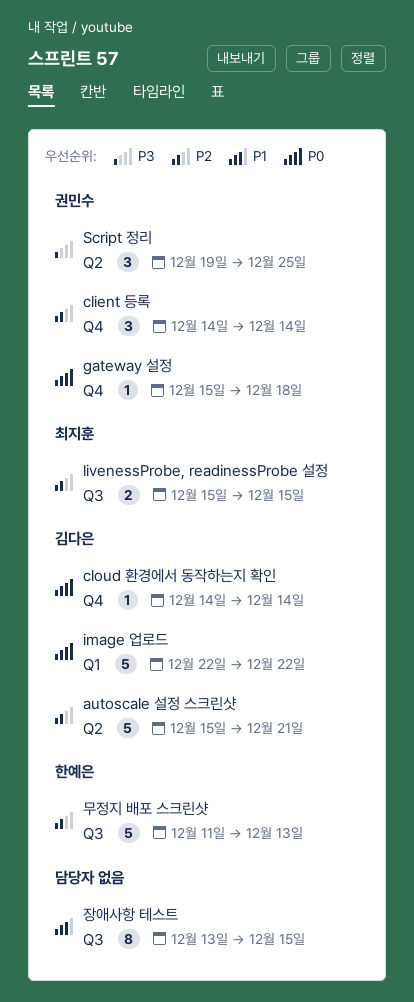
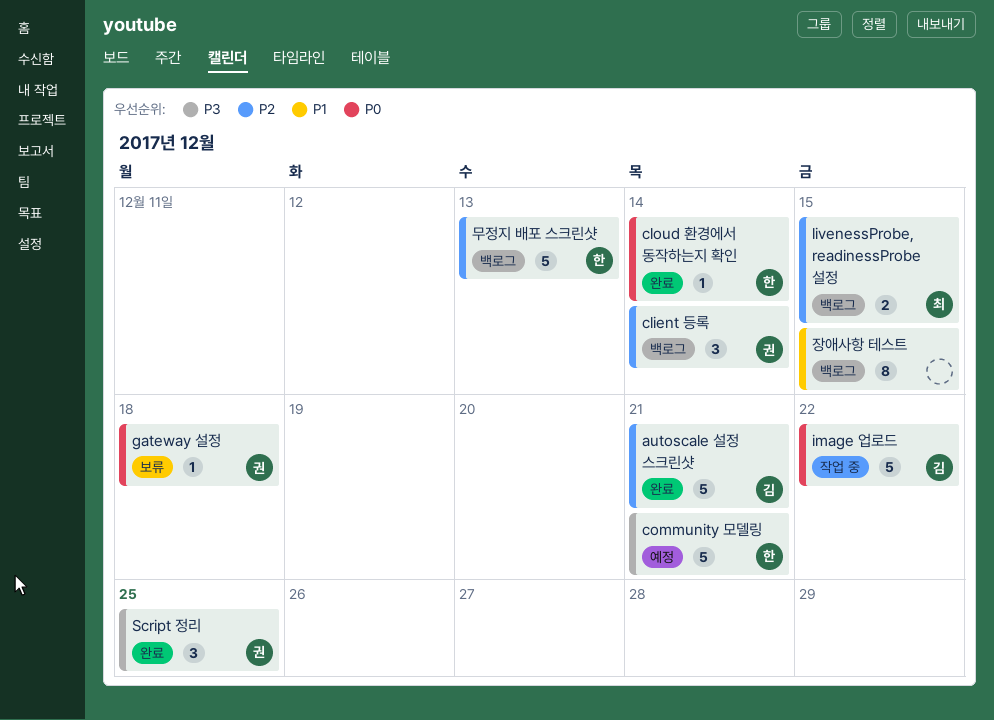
cloud 환경에서 동작하는지 확인, owner: 김다은 -> 한예은
community 모델링: none -> present

